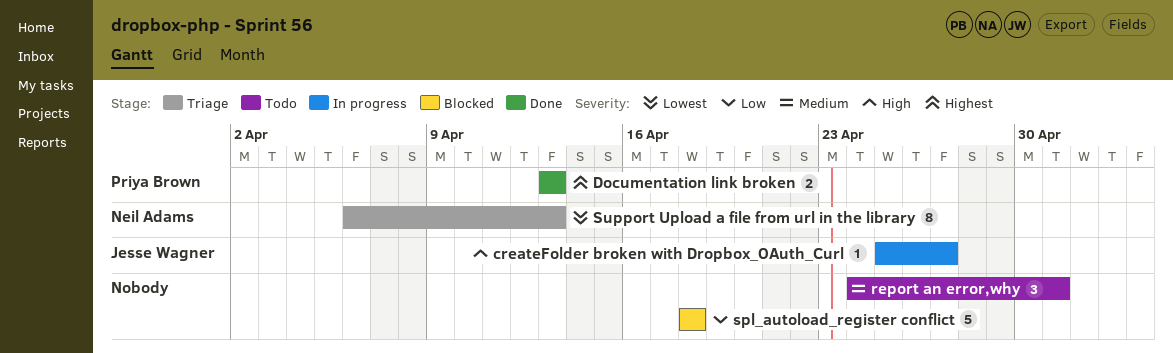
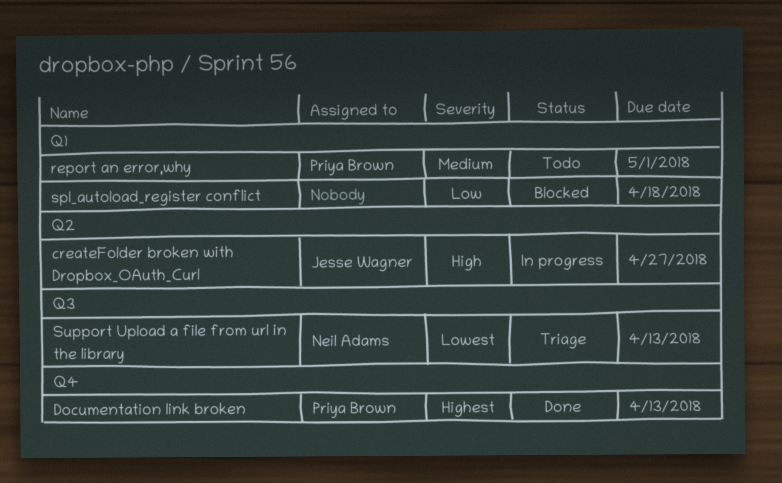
report an error,why, owner: none -> Priya Brown

